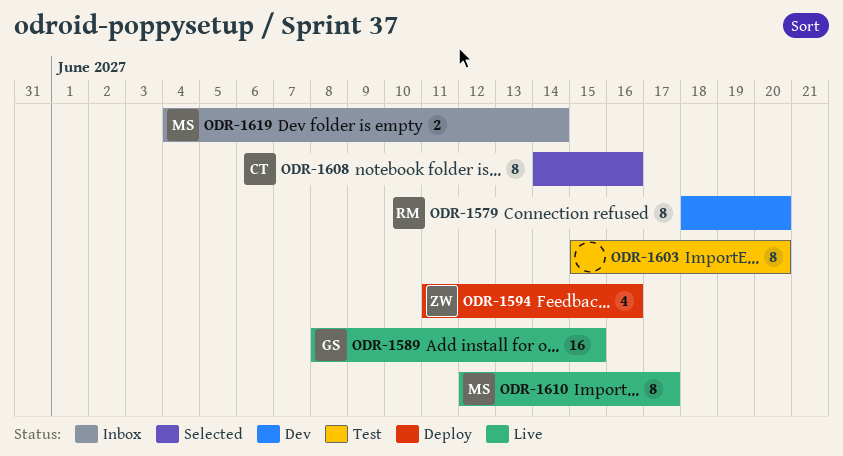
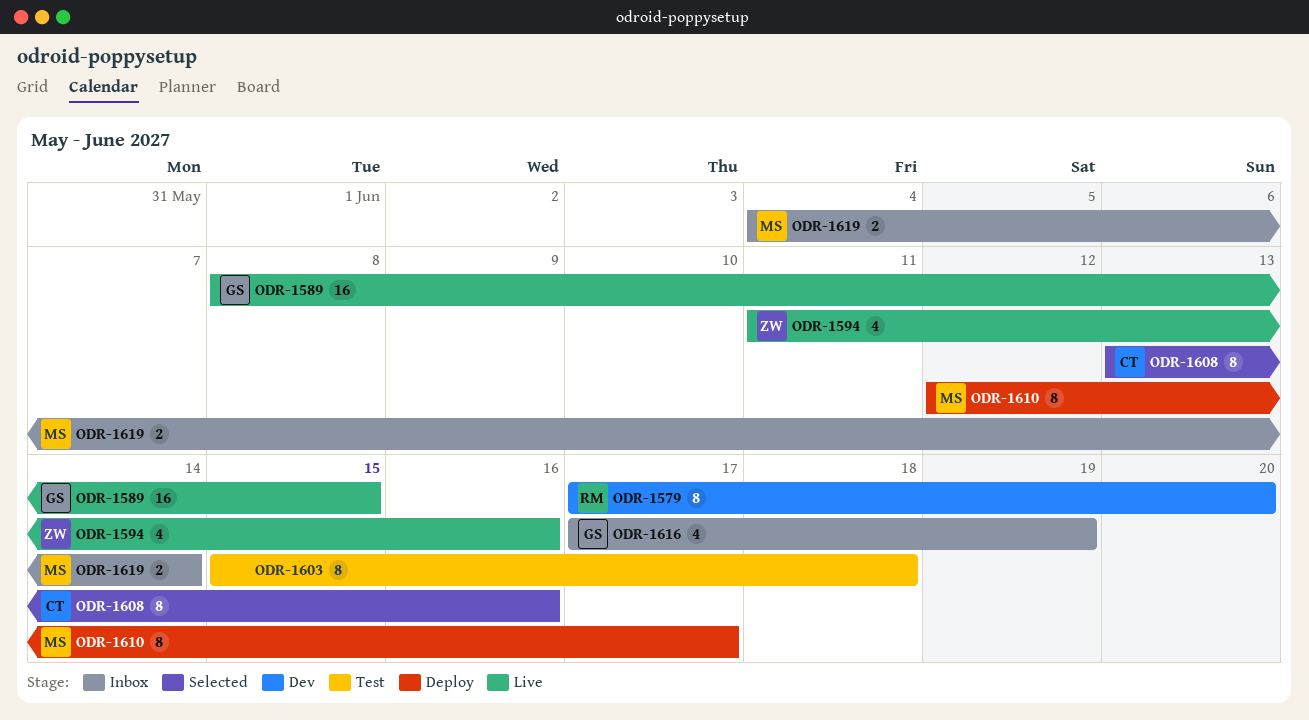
ODR-1579, start: Jun 18 -> Jun 17
ODR-1594, status: Deploy -> Live
ODR-1603, due: Jun 20 -> Jun 18
ODR-1608, start: Jun 14 -> Jun 13
ODR-1610, status: Live -> Deploy
ODR-1616: none -> present

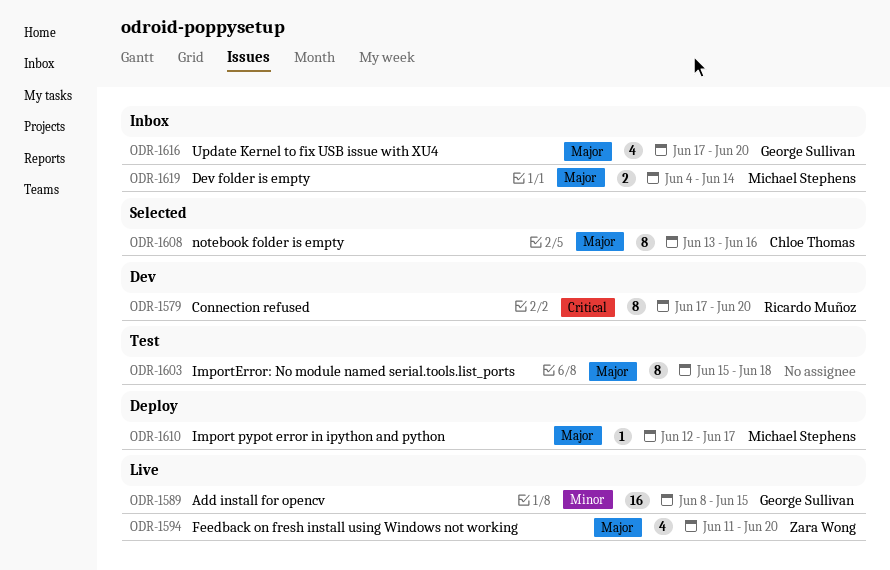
ODR-1594, due: Jun 16 -> Jun 20
ODR-1610, estimate: 8 -> 1
ODR-1616, due: Jun 19 -> Jun 20

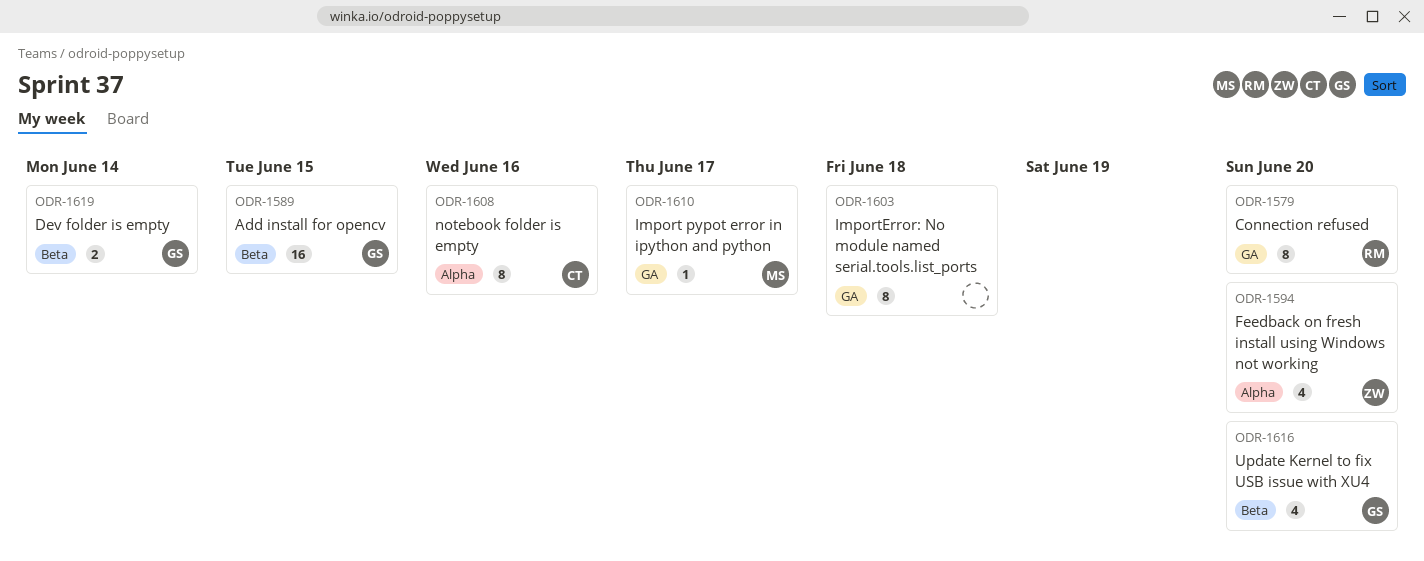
ODR-1619, owner: Michael Stephens -> George Sullivan

